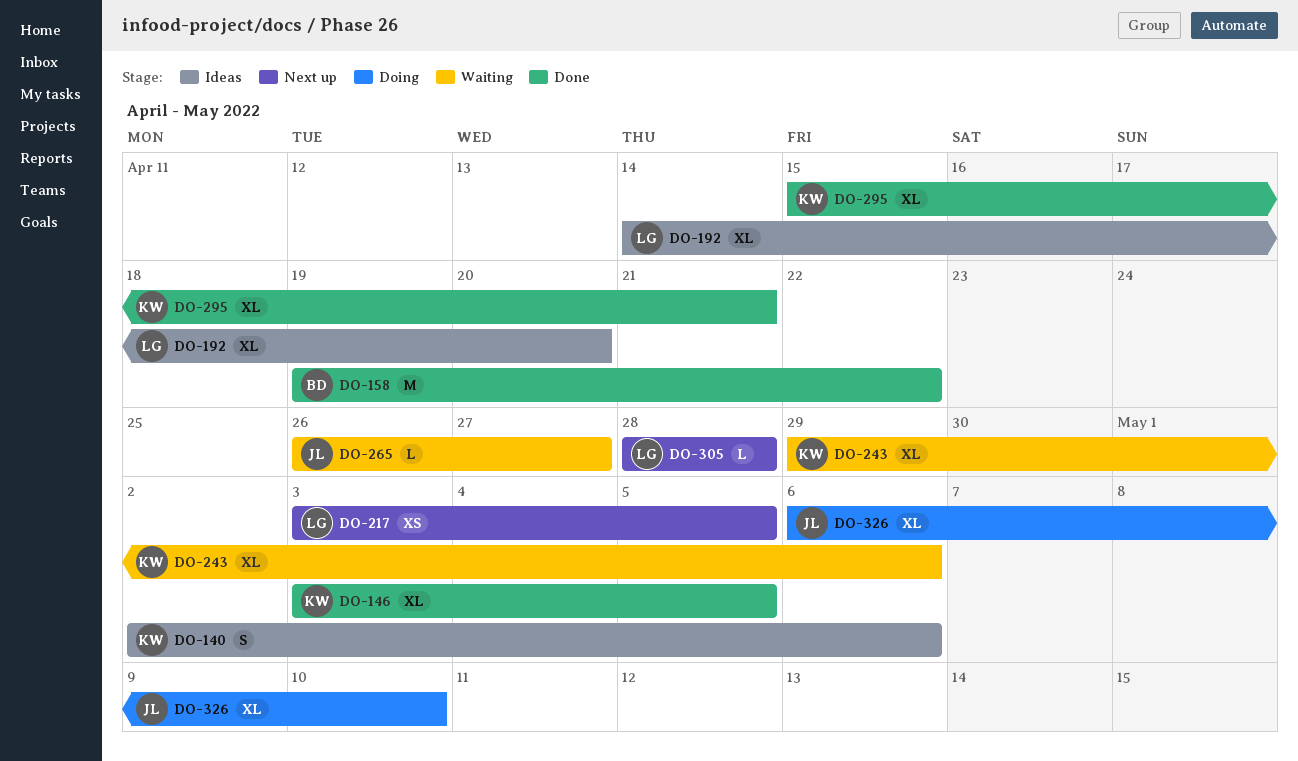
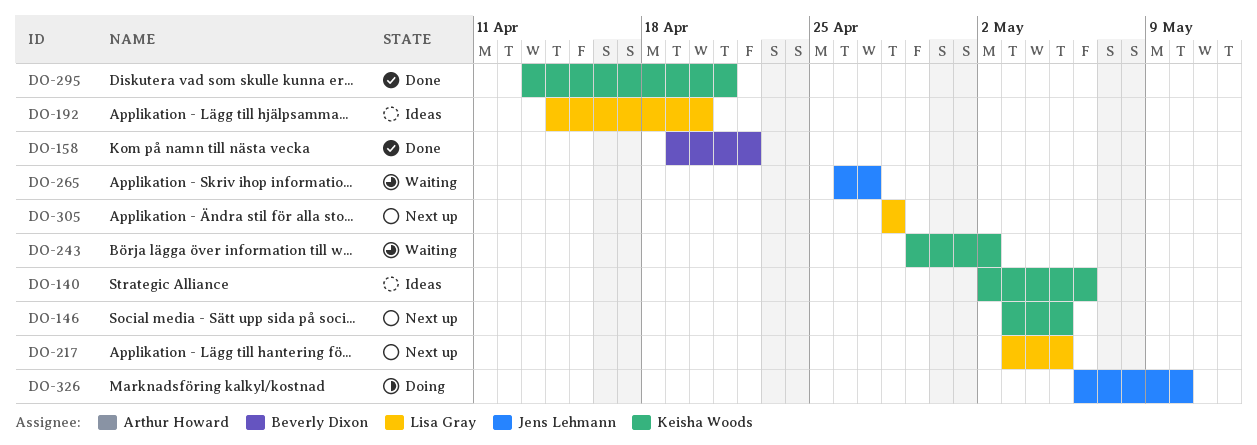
DO-146, status: Done -> Next up
DO-243, due: May 6 -> May 2
DO-295, start: Apr 15 -> Apr 13

